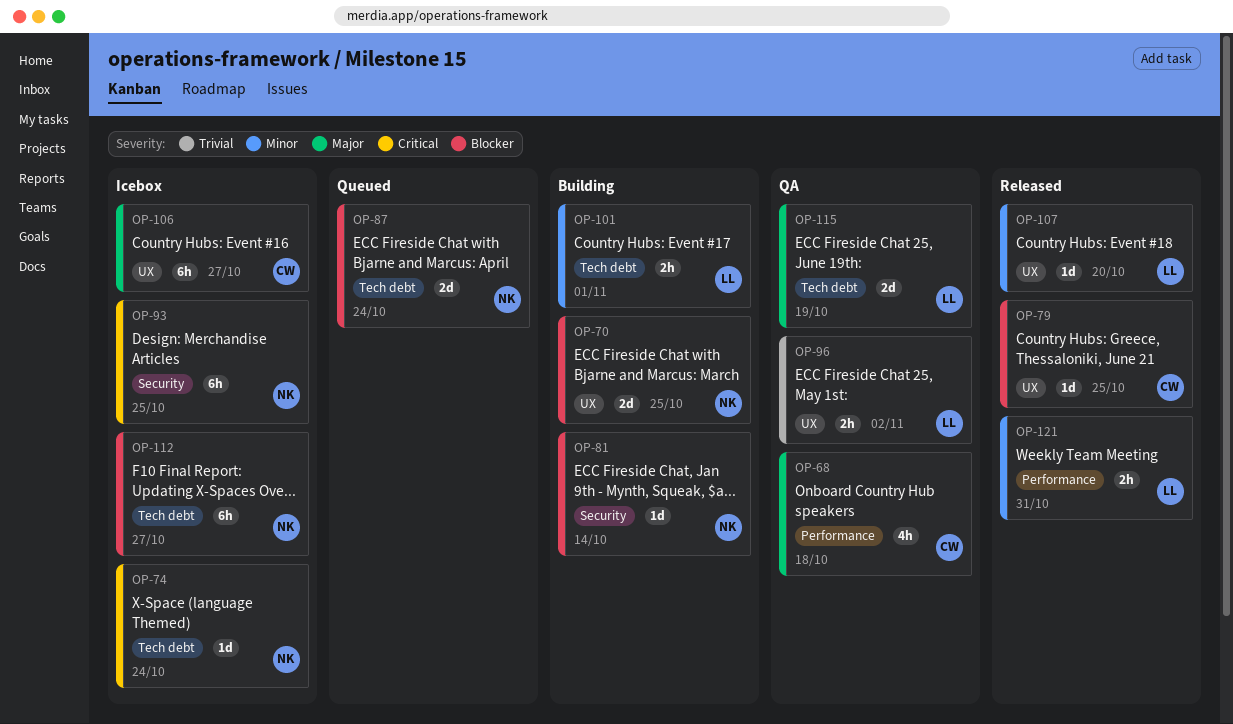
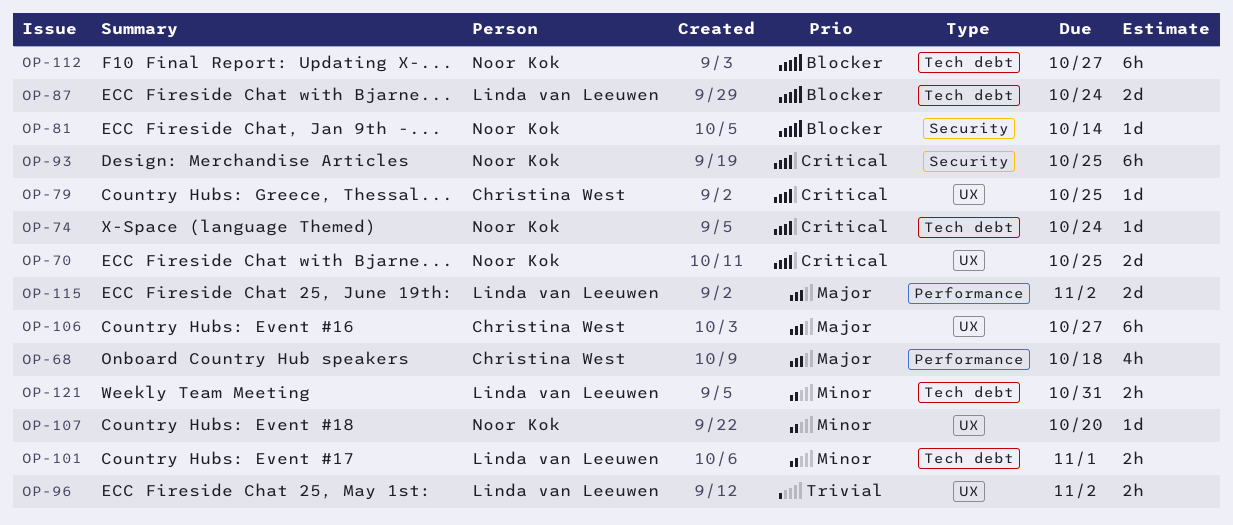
OP-70, priority: Blocker -> Critical
OP-79, priority: Blocker -> Critical
OP-87, owner: Noor Kok -> Linda van Leeuwen
OP-107, owner: Linda van Leeuwen -> Noor Kok
OP-115, label: Tech debt -> Performance
OP-115, due: Oct 19 -> Nov 2
OP-121, label: Performance -> Tech debt

